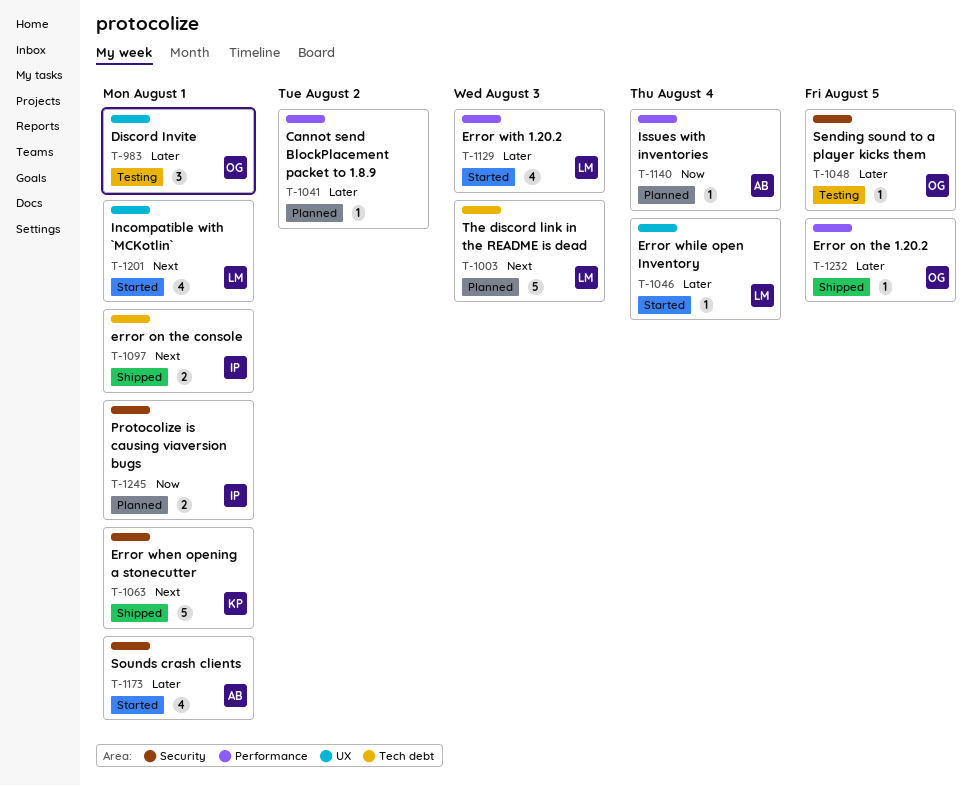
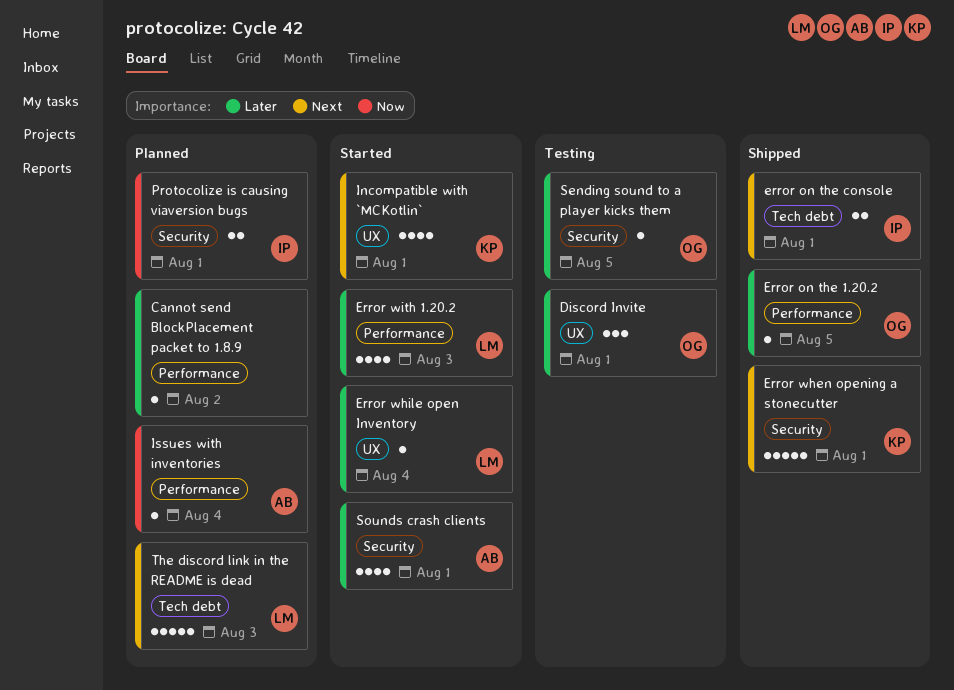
Incompatible with `MCKotlin`, owner: LM -> KP

